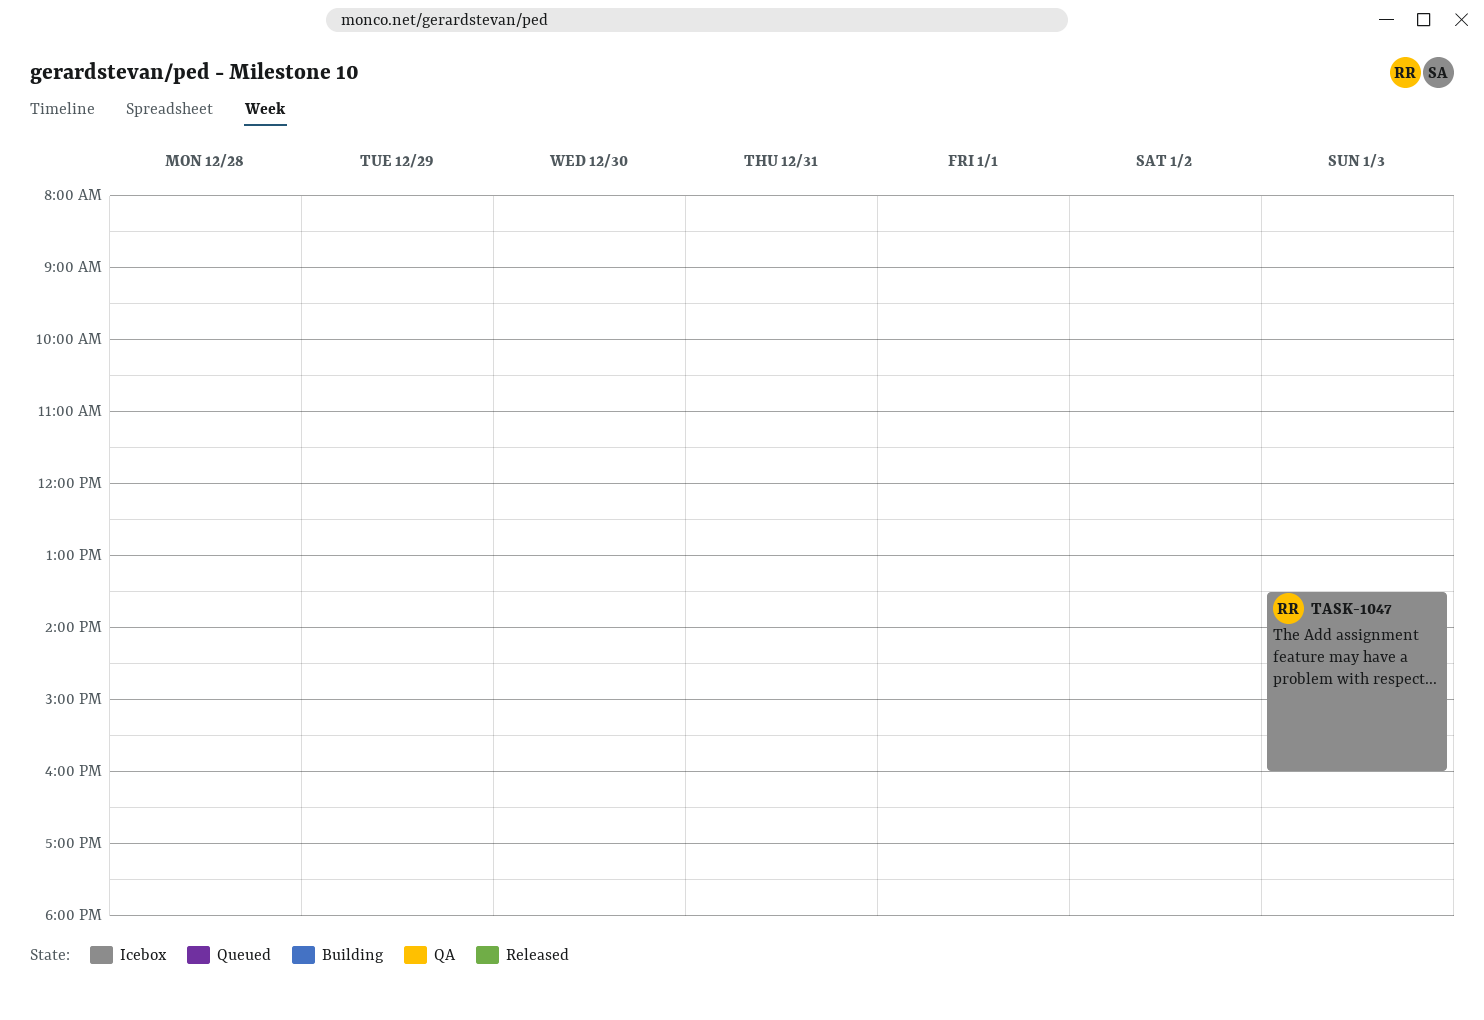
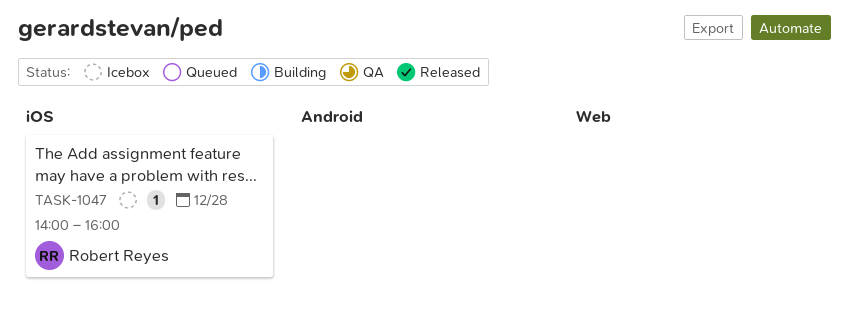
TASK-1047, day: Jan 3 -> Dec 28
TASK-1047, begins: 13:30 -> 14:00

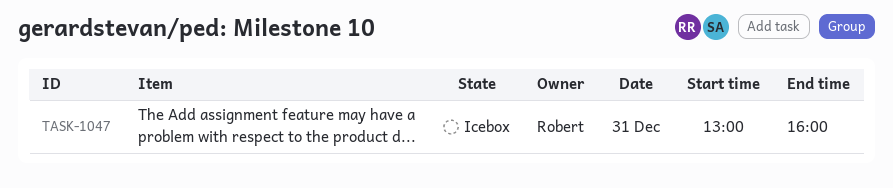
TASK-1047, day: Dec 28 -> Dec 31
TASK-1047, begins: 14:00 -> 13:00

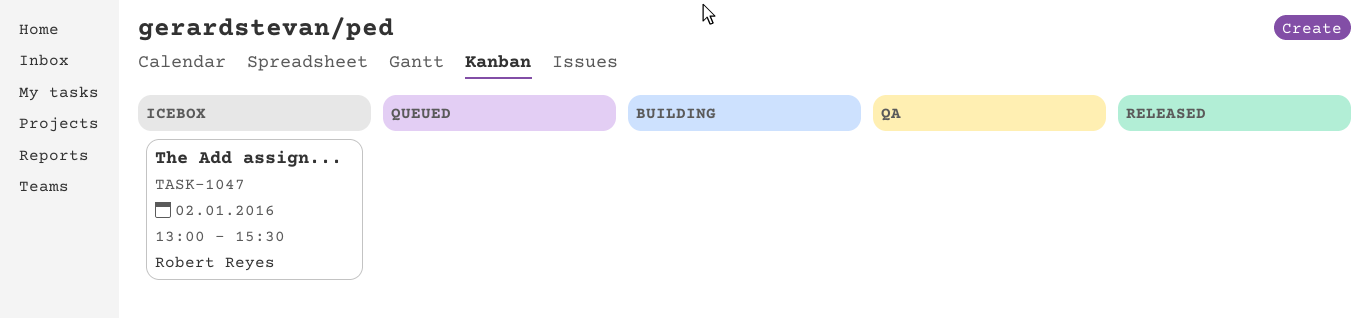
TASK-1047, day: Dec 31 -> Jan 2
TASK-1047, ends: 16:00 -> 15:30

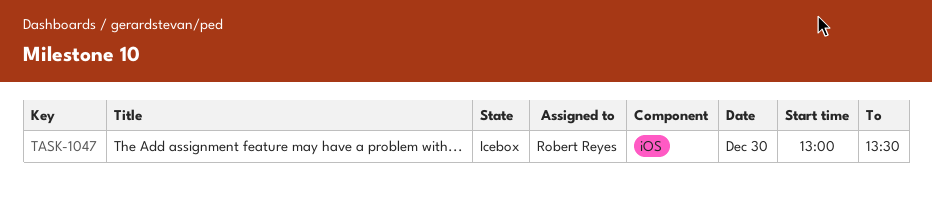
TASK-1047, day: Jan 2 -> Dec 30
TASK-1047, ends: 15:30 -> 13:30

